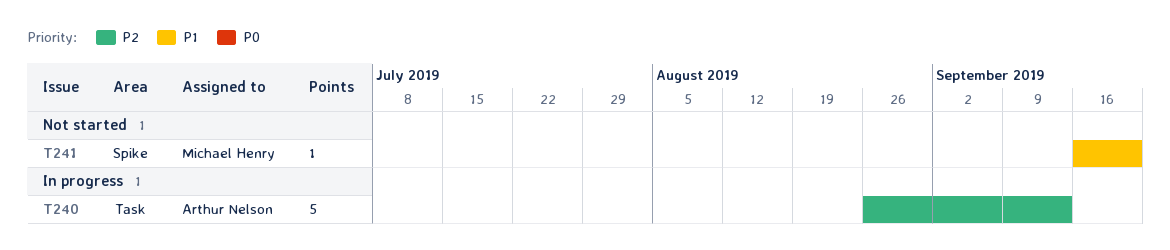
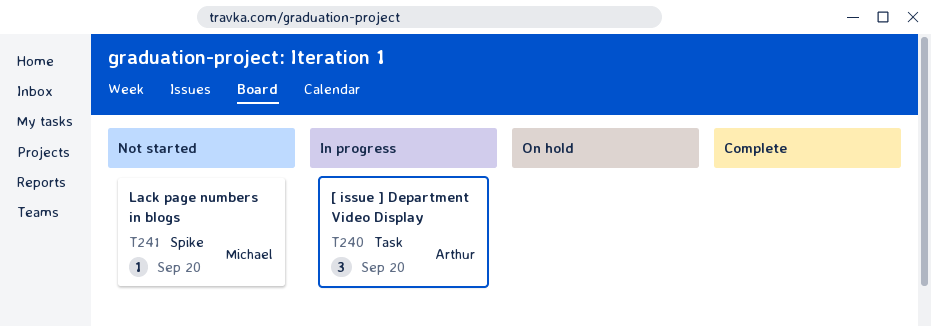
T240, estimate: 5 -> 3
T240, due: Sep 13 -> Sep 20

